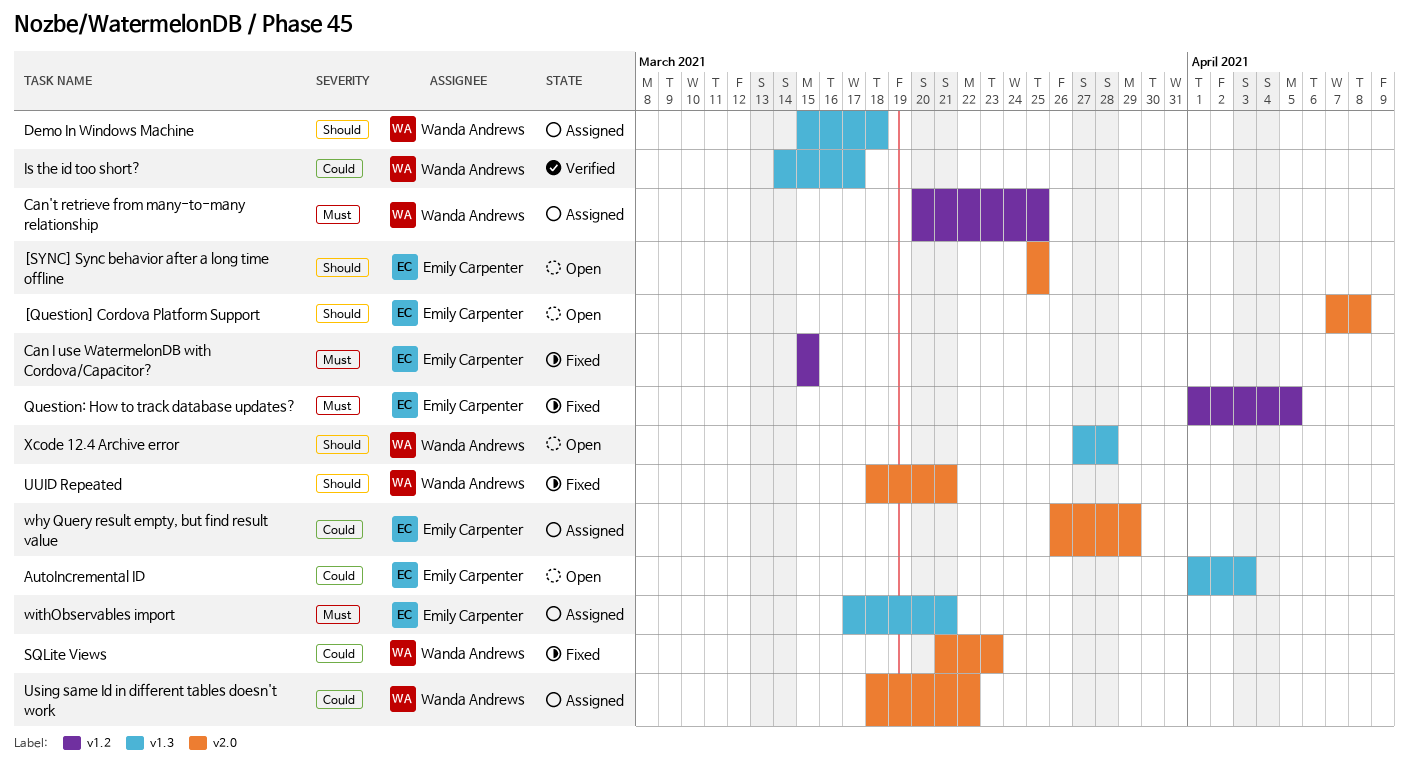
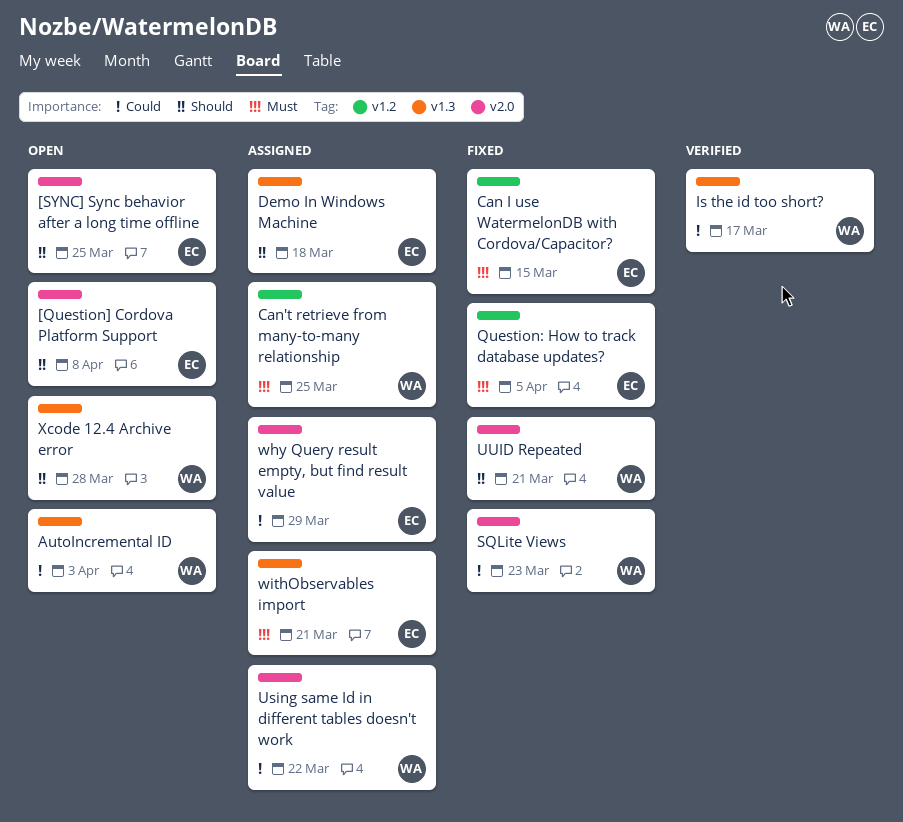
AutoIncremental ID, owner: Emily Carpenter -> Wanda Andrews
Demo In Windows Machine, owner: Wanda Andrews -> Emily Carpenter

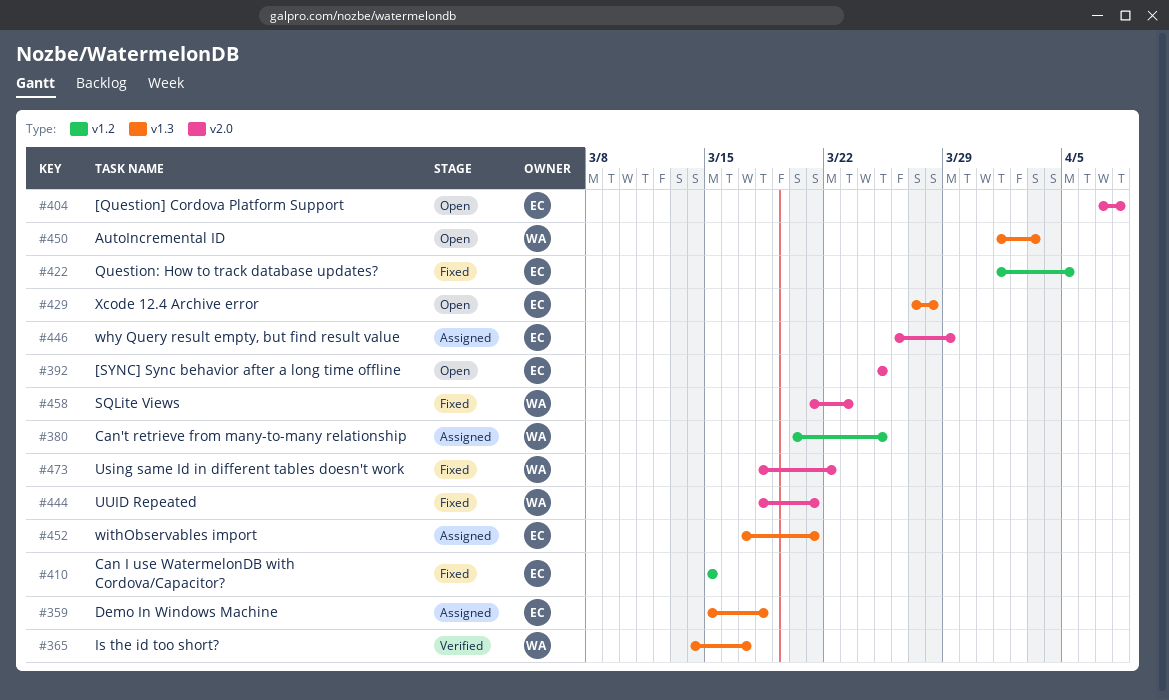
Using same Id in different tables doesn't work, status: Assigned -> Fixed
Xcode 12.4 Archive error, owner: WA -> EC

